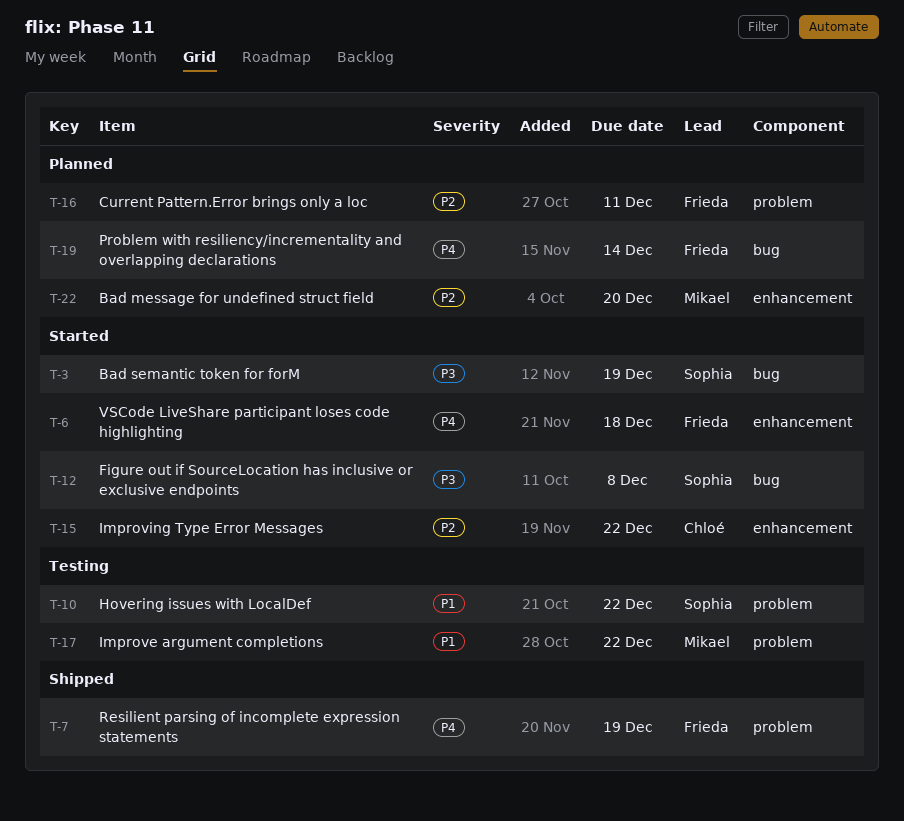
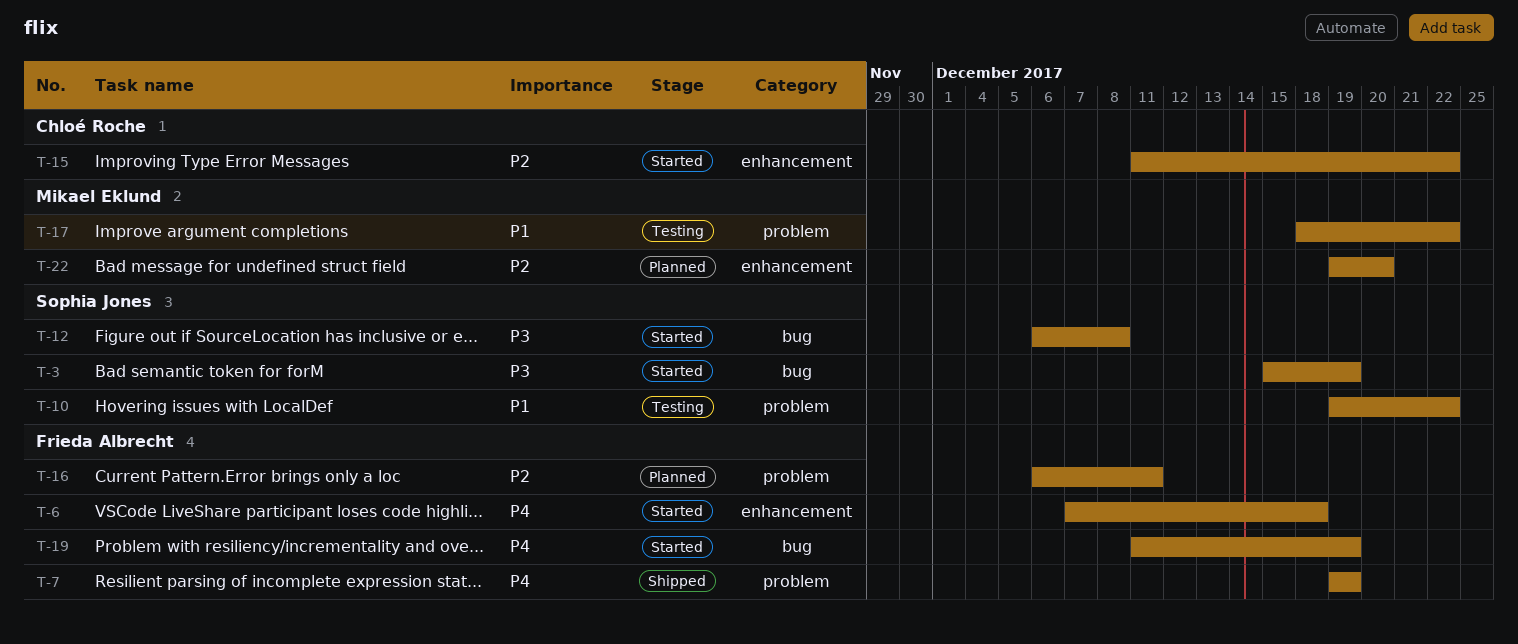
T-19, status: Planned -> Started
T-19, due: Dec 14 -> Dec 19

